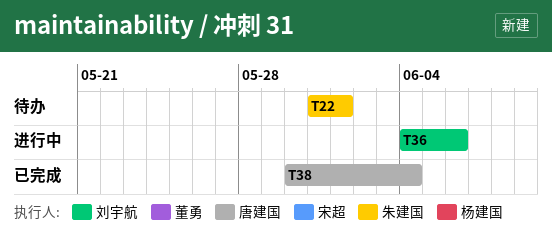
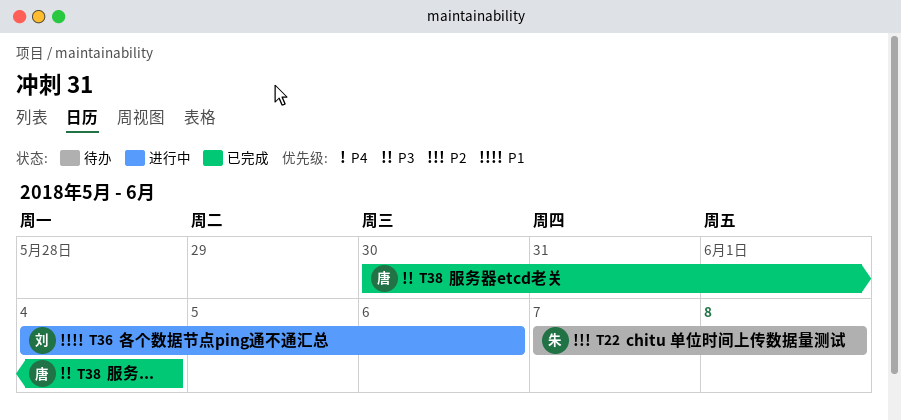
T22, start: May 31 -> Jun 7
T22, due: Jun 1 -> Jun 8

